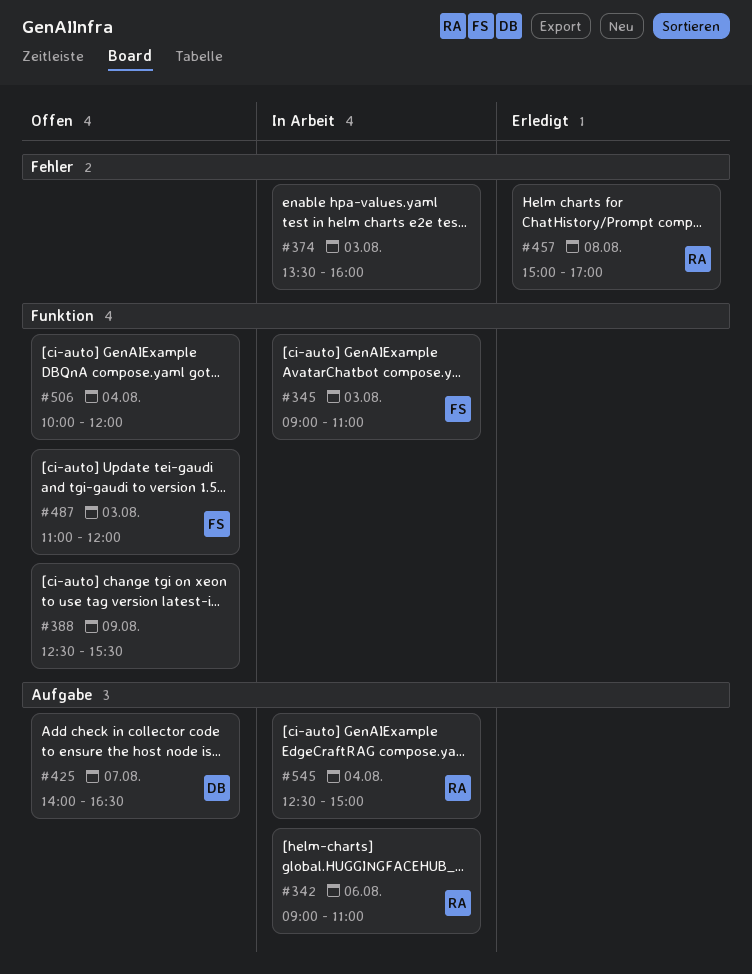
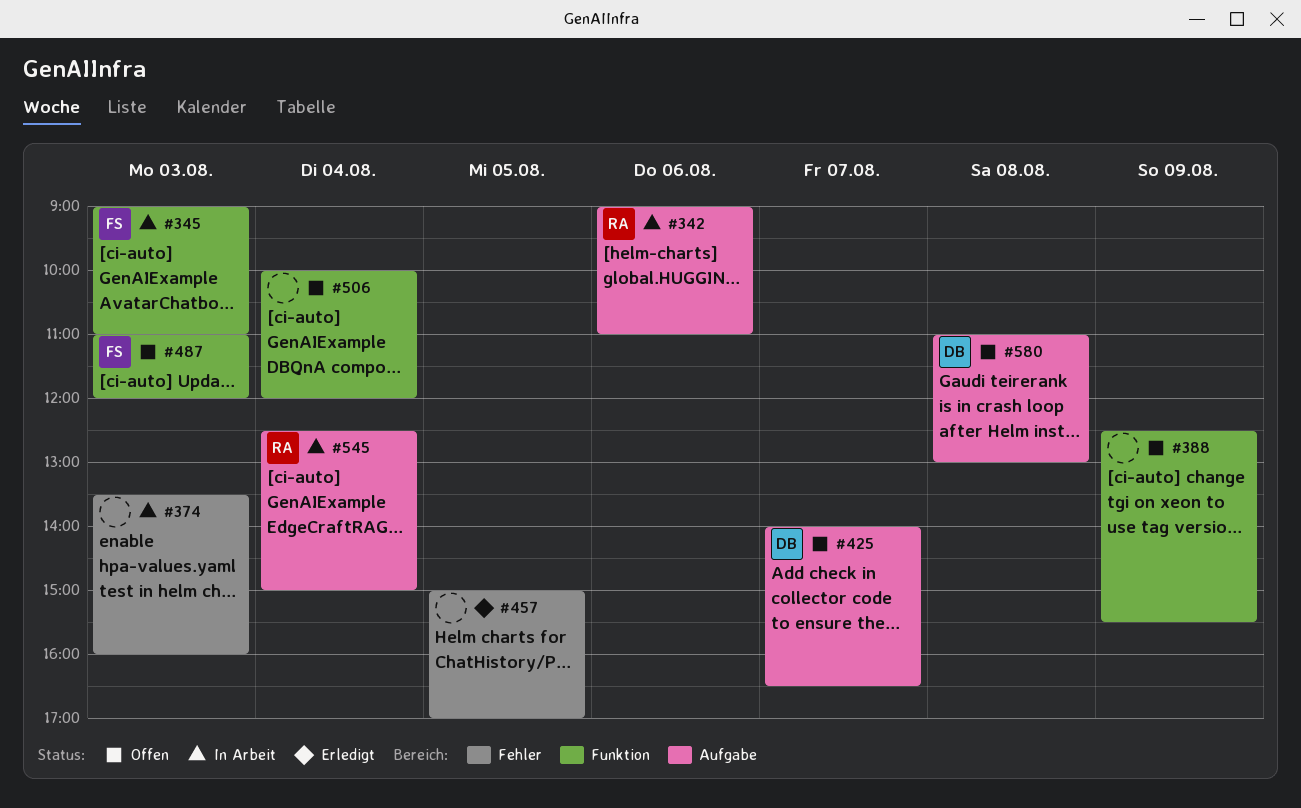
#457, owner: RA -> none
#457, day: Aug 8 -> Aug 5
#580: none -> present

